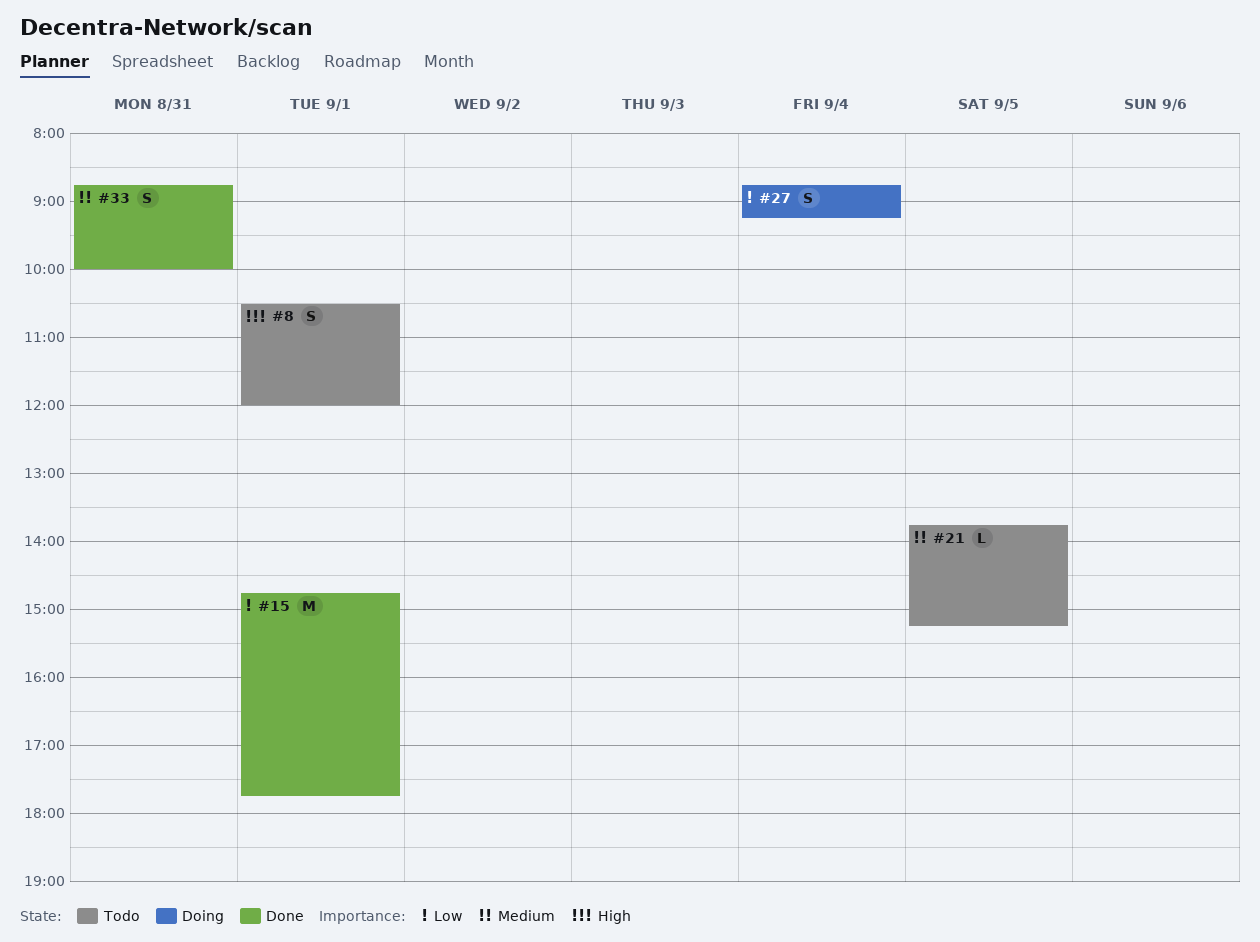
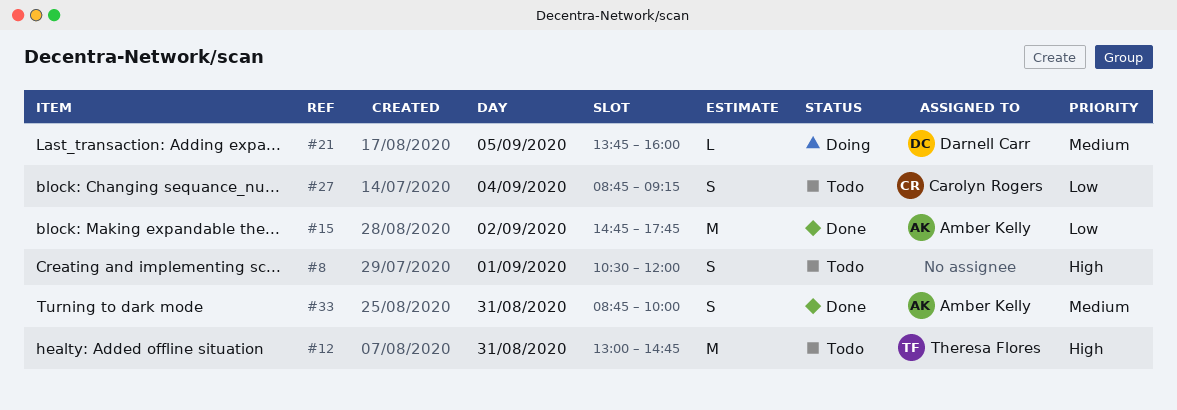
#12: none -> present
#15, day: Sep 1 -> Sep 2
#21, status: Todo -> Doing
#21, ends: 15:15 -> 16:00
#27, status: Doing -> Todo

